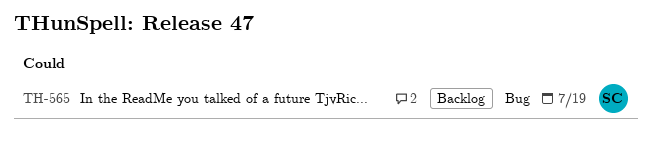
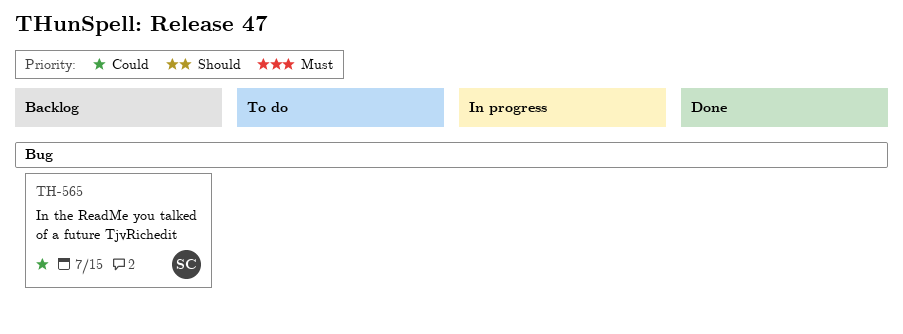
TH-565, due: Jul 19 -> Jul 15

